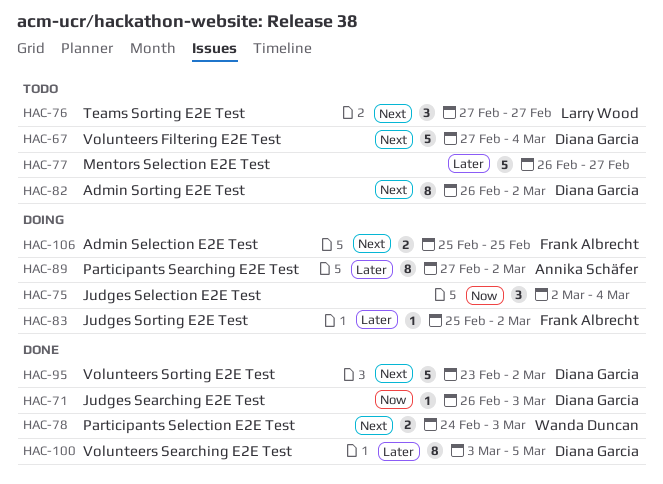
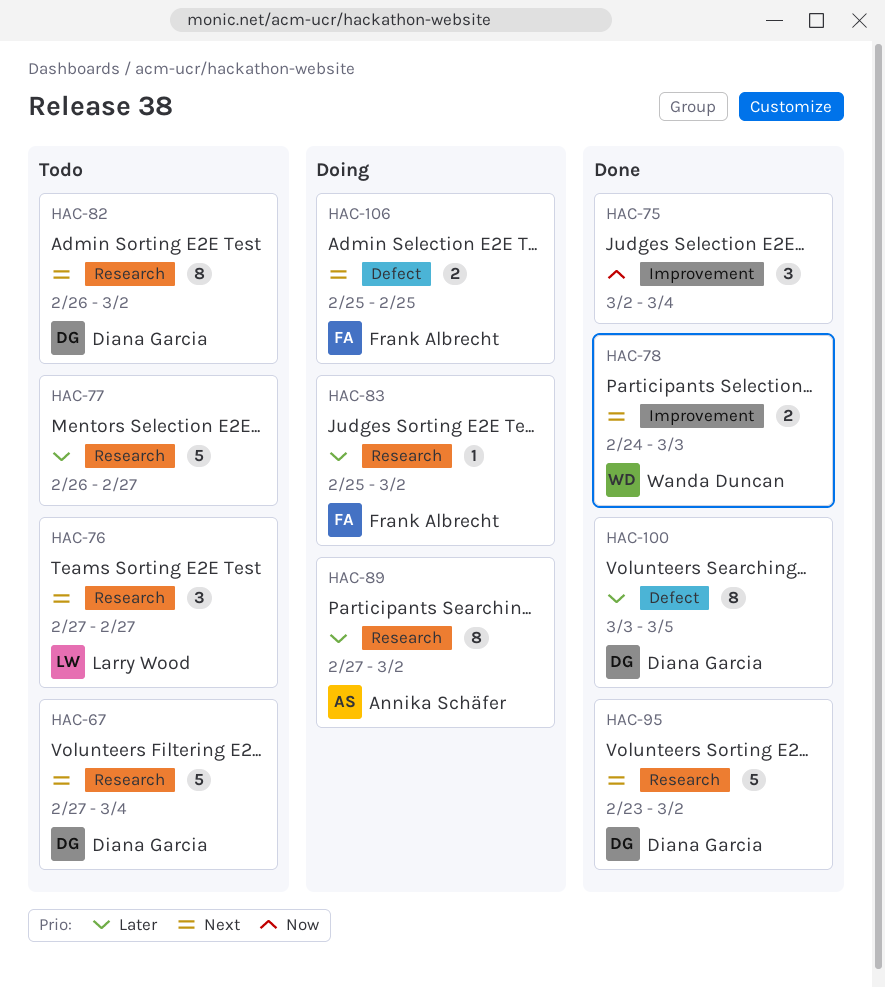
HAC-71: present -> none
HAC-75, status: Doing -> Done

